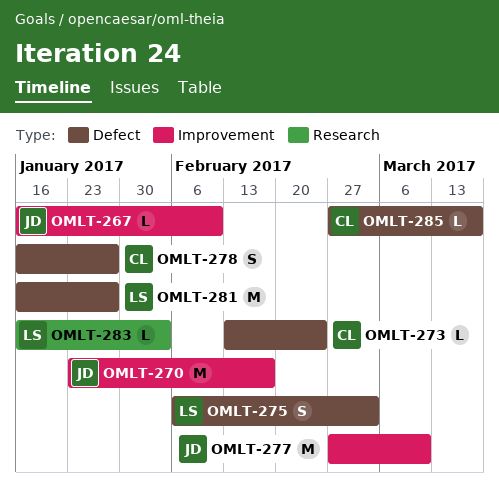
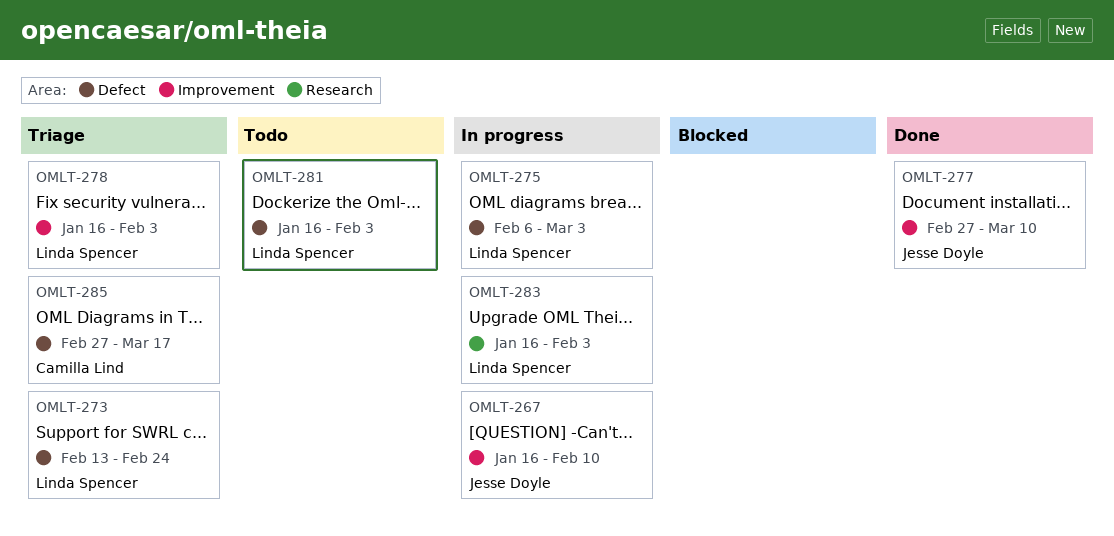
OMLT-270: present -> none
OMLT-273, owner: Camilla Lind -> Linda Spencer
OMLT-278, owner: Camilla Lind -> Linda Spencer
OMLT-278, label: Defect -> Improvement
OMLT-278, due: Jan 27 -> Feb 3
OMLT-281, due: Jan 27 -> Feb 3

